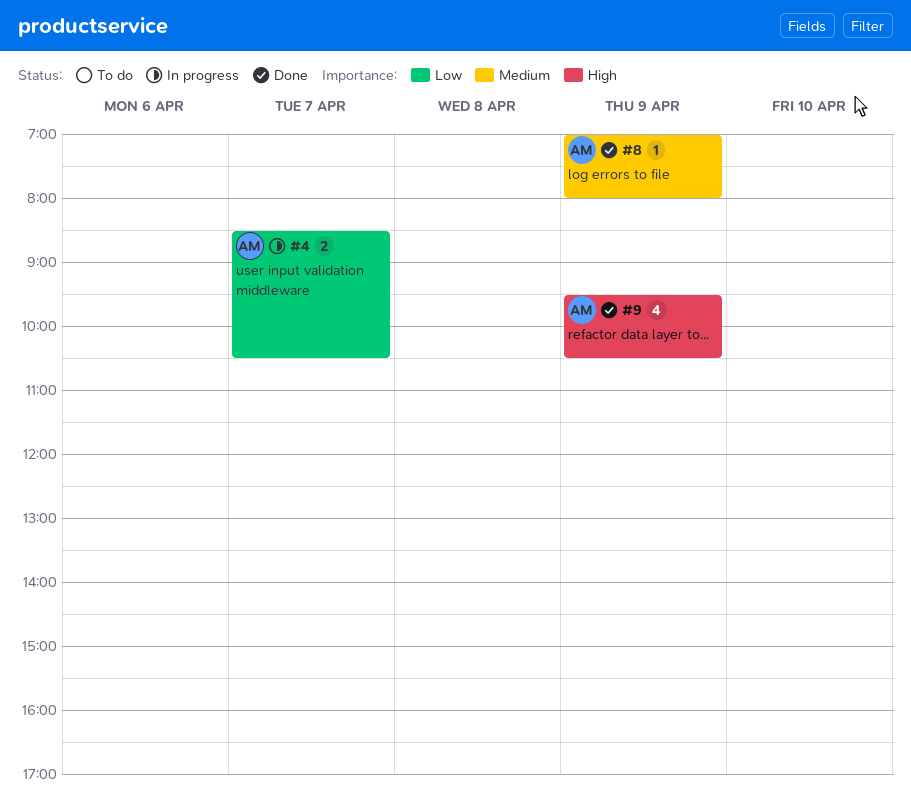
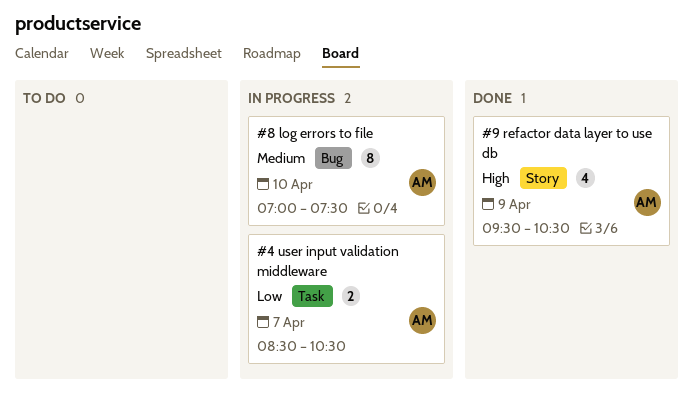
#8, status: Done -> In progress
#8, estimate: 1 -> 8
#8, day: Apr 9 -> Apr 10
#8, ends: 08:00 -> 07:30

